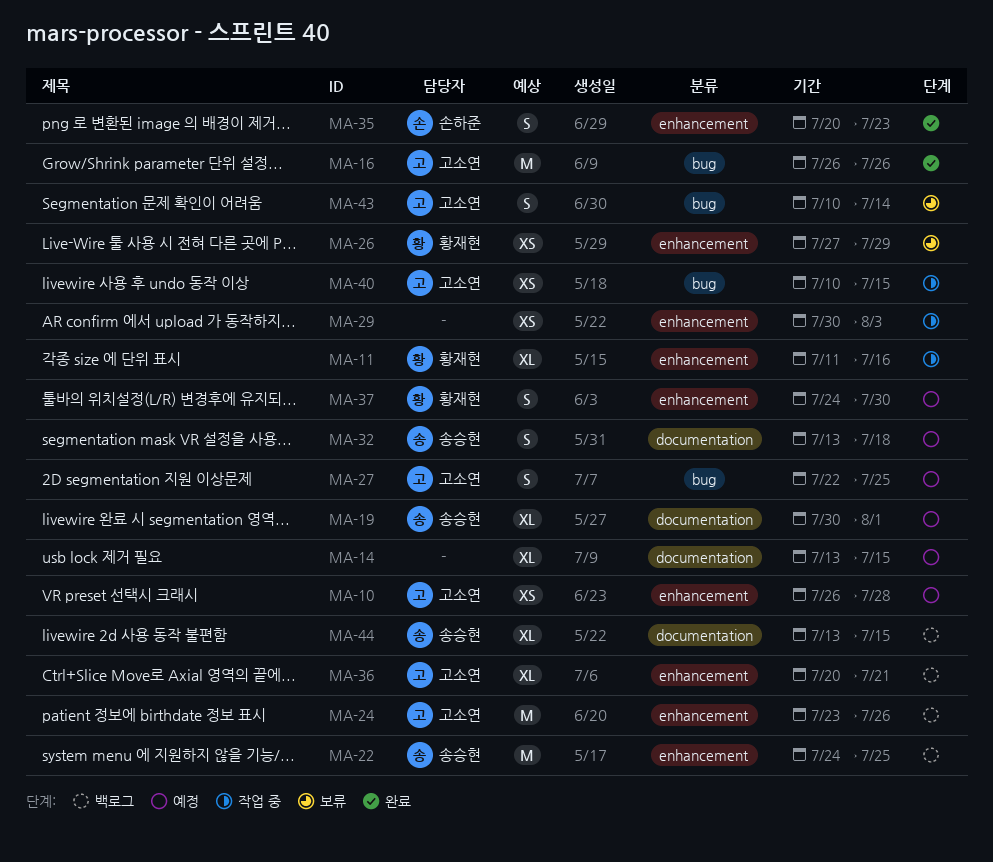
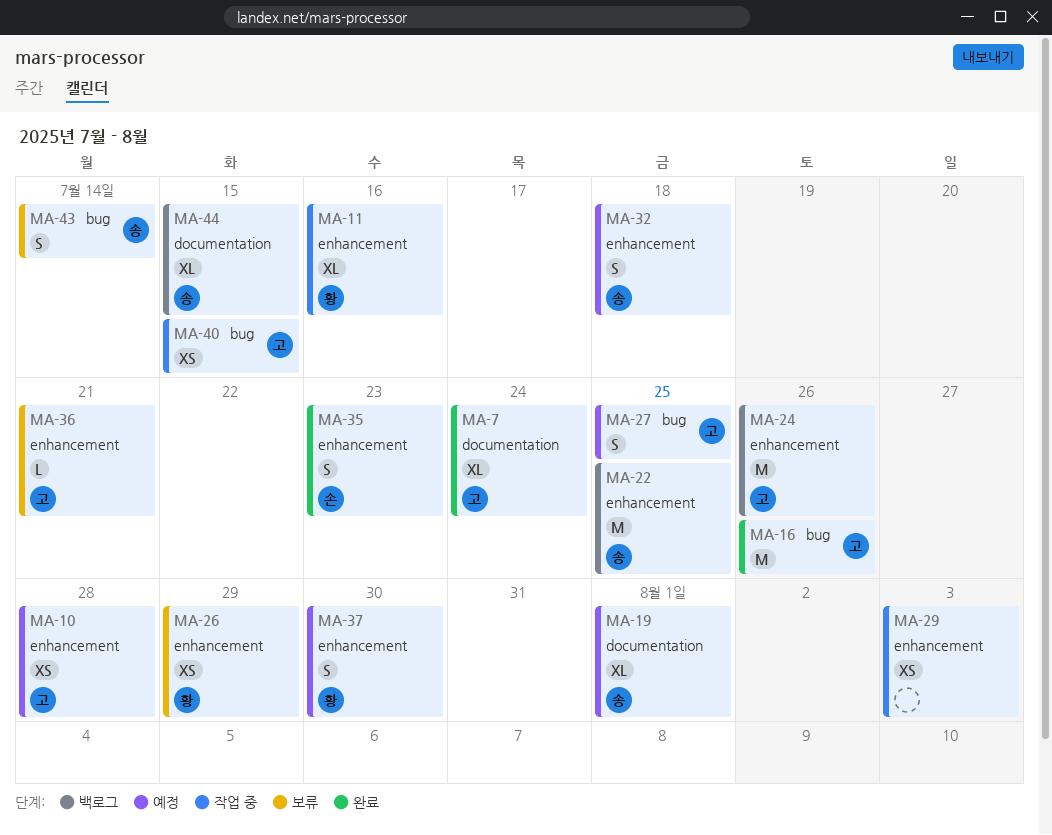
MA-7: none -> present
MA-14: present -> none
MA-32, label: documentation -> enhancement
MA-36, status: 백로그 -> 보류
MA-36, estimate: XL -> L
MA-43, owner: 고소연 -> 송승현

